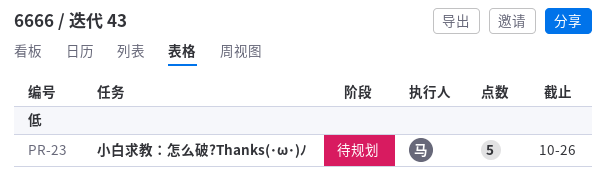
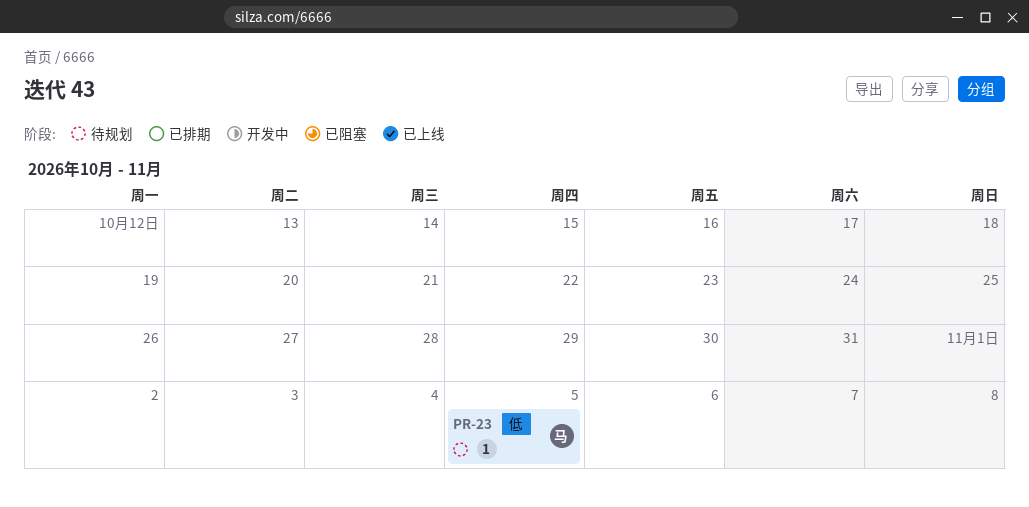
PR-23, estimate: 5 -> 1
PR-23, due: Oct 26 -> Nov 5

